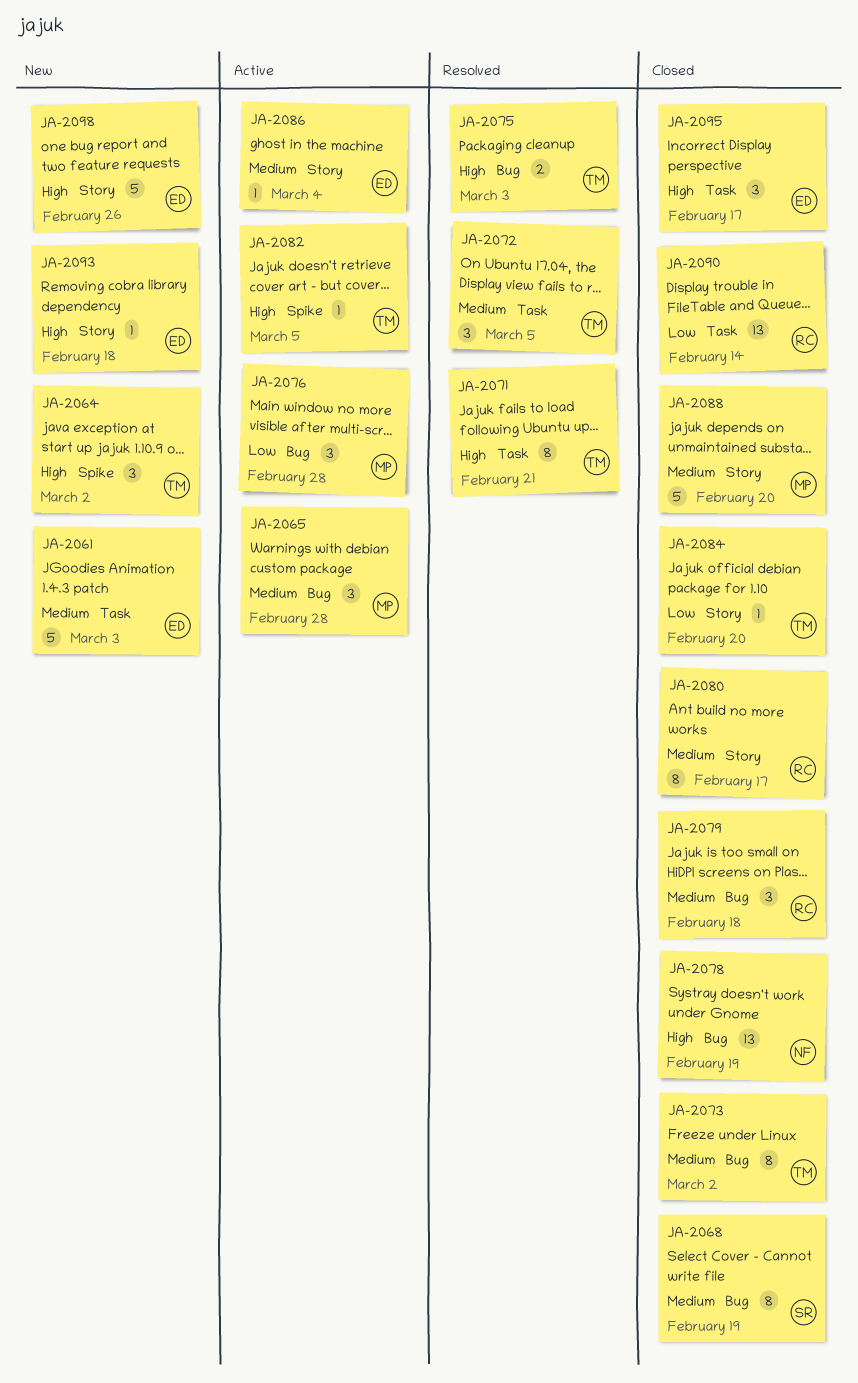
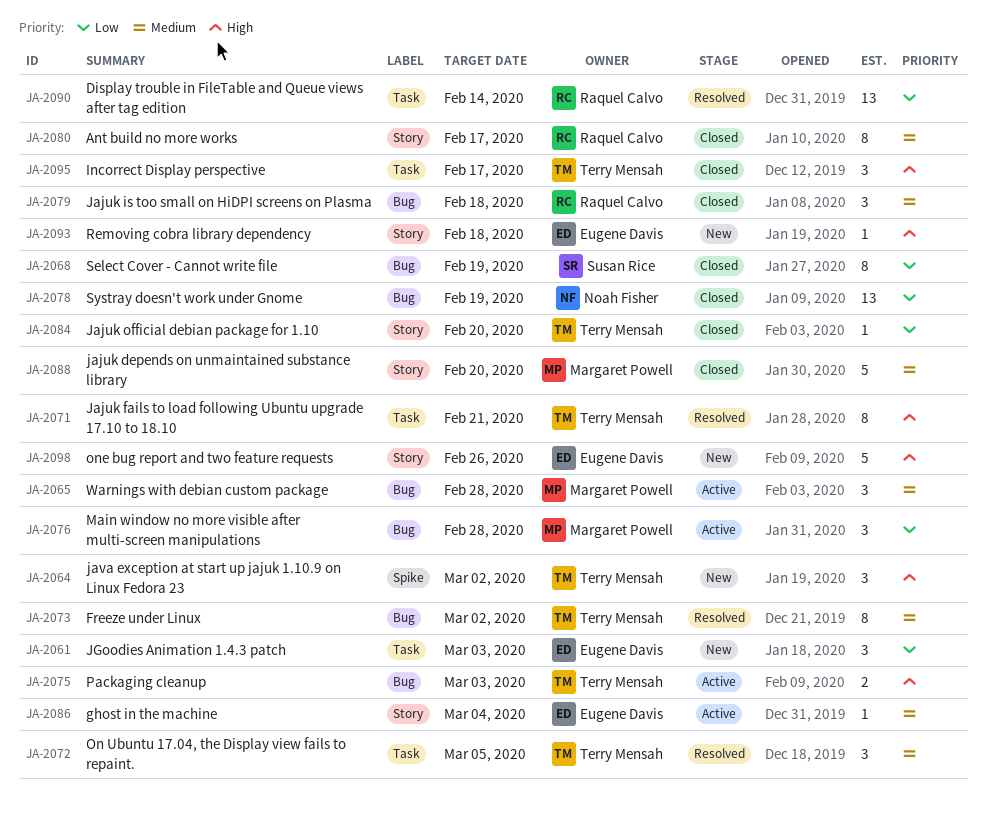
JA-2061, priority: Medium -> Low
JA-2061, estimate: 5 -> 3
JA-2068, priority: Medium -> Low
JA-2073, status: Closed -> Resolved
JA-2075, status: Resolved -> Active
JA-2078, priority: High -> Low
JA-2082: present -> none
JA-2090, status: Closed -> Resolved
JA-2095, owner: Eugene Davis -> Terry Mensah

